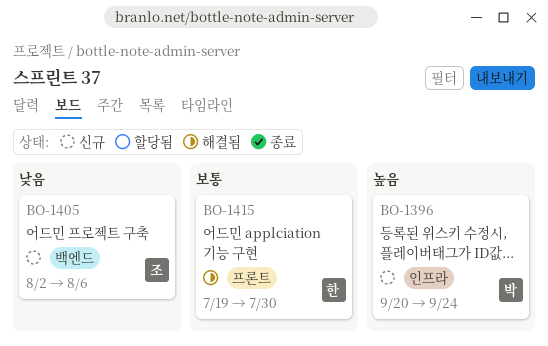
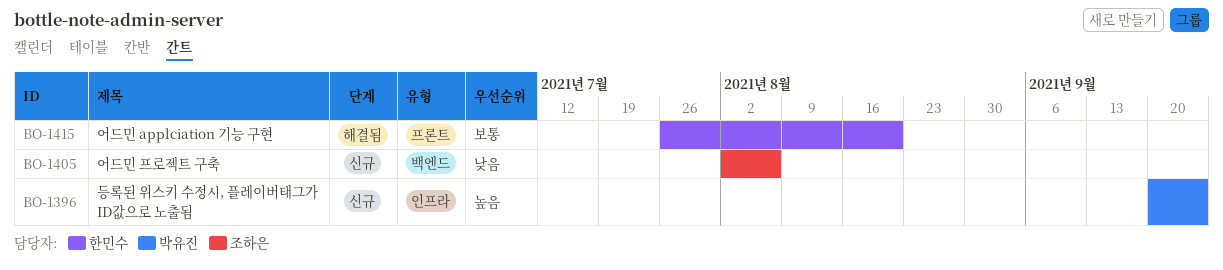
BO-1415, start: Jul 19 -> Jul 26
BO-1415, due: Jul 30 -> Aug 20

